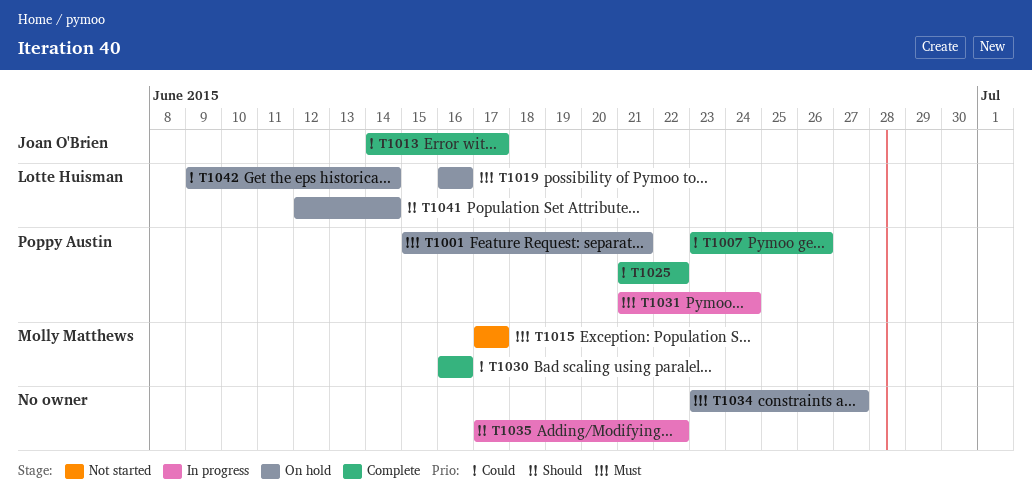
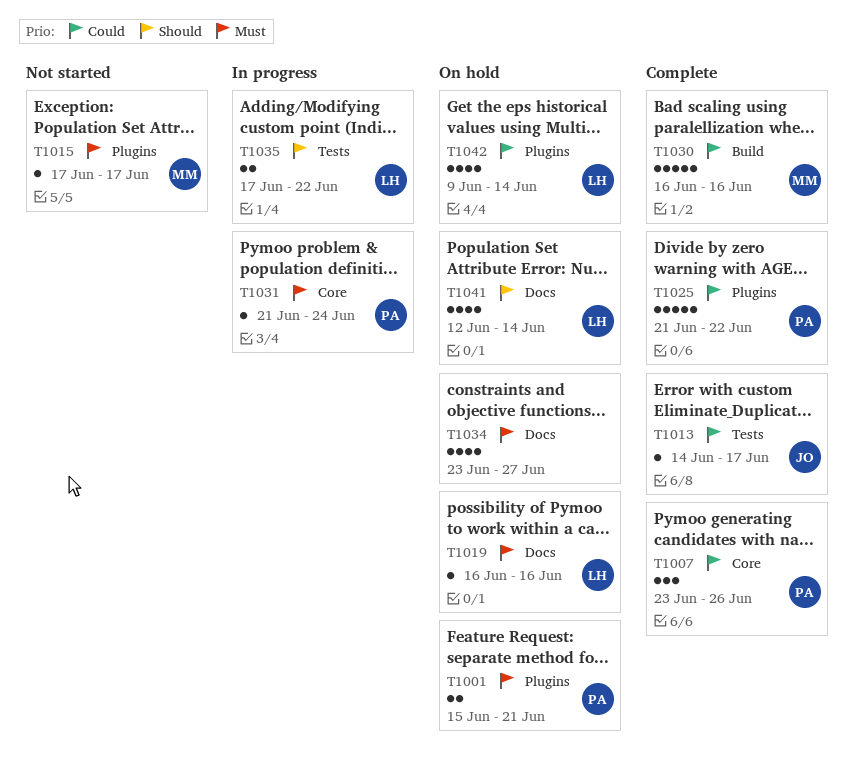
T1035, owner: none -> Lotte Huisman

